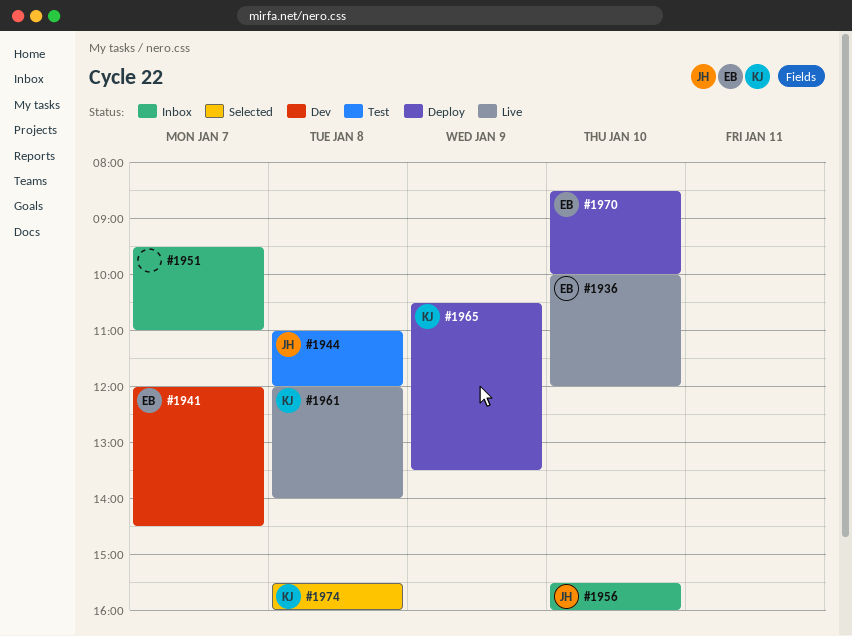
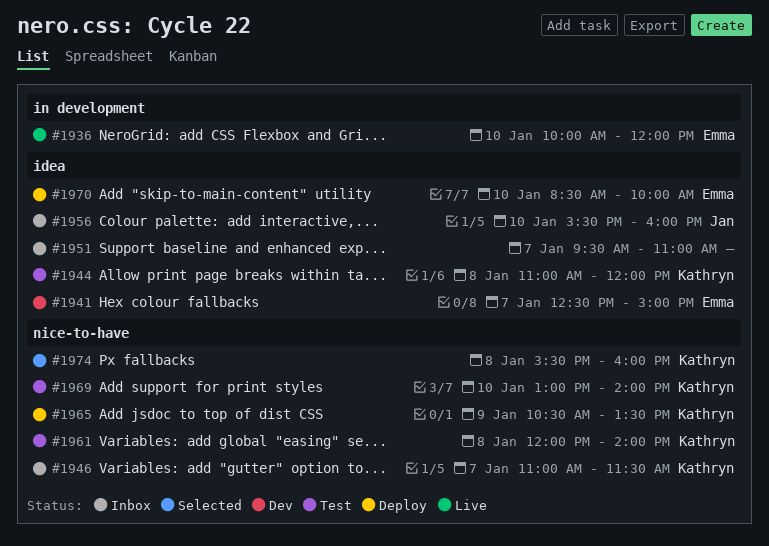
#1941, begins: 12:00 -> 12:30
#1941, ends: 14:30 -> 15:00
#1944, owner: Jan -> Kathryn
#1946: none -> present
#1961, status: Live -> Test
#1969: none -> present

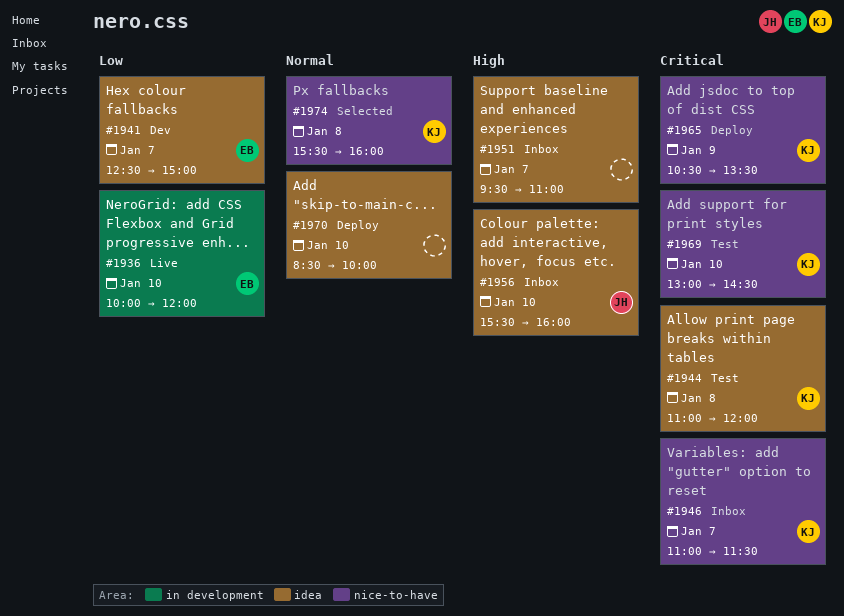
#1961: present -> none
#1969, ends: 14:00 -> 14:30
#1970, owner: Emma -> none

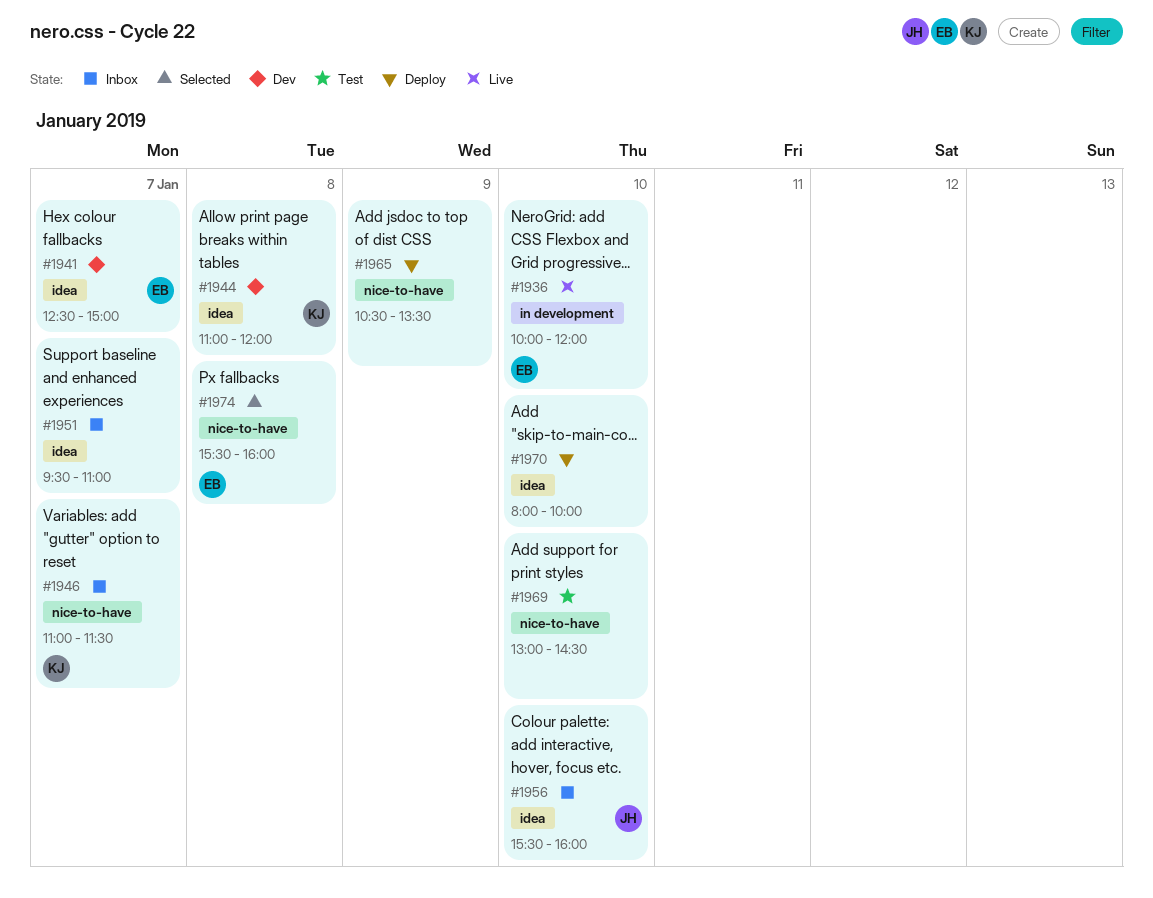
#1944, status: Test -> Dev
#1965, owner: KJ -> none
#1969, owner: KJ -> none
#1970, begins: 08:30 -> 08:00
#1974, owner: KJ -> EB

